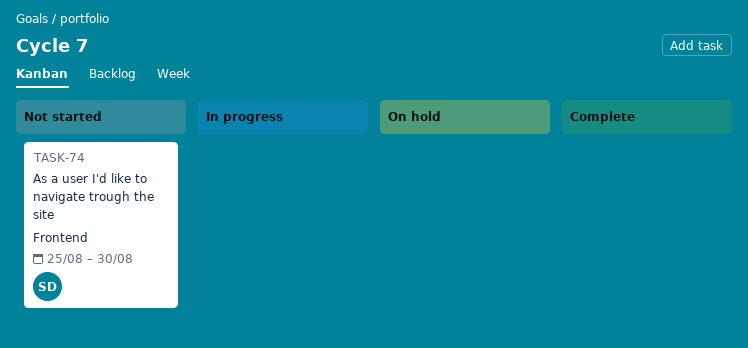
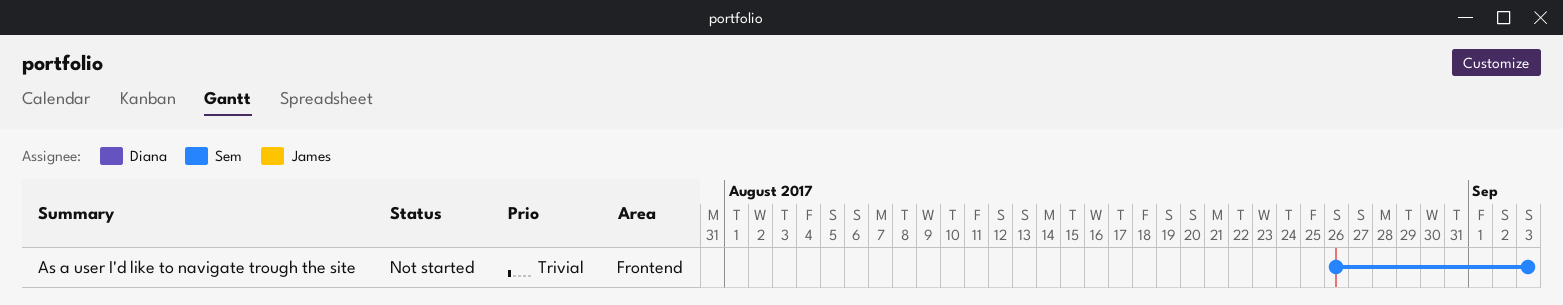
As a user I'd like to navigate trough the site, start: Aug 25 -> Aug 26
As a user I'd like to navigate trough the site, due: Aug 30 -> Sep 3

